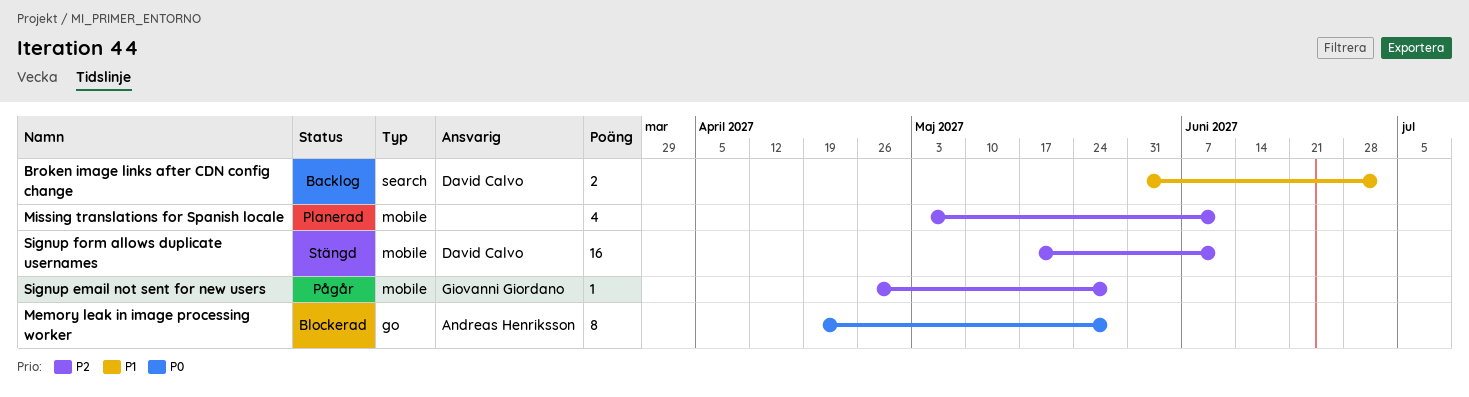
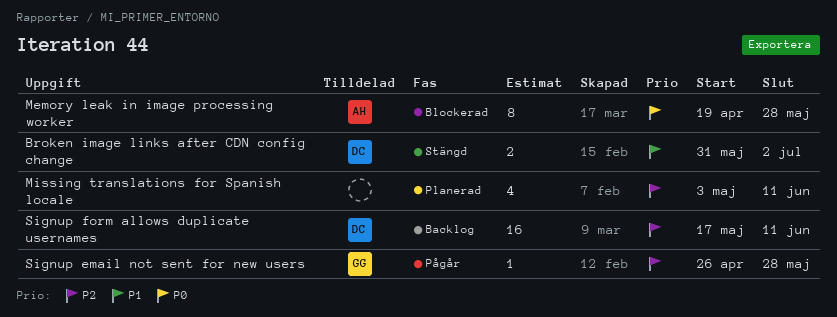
Broken image links after CDN config change, status: Backlog -> Stängd
Signup form allows duplicate usernames, status: Stängd -> Backlog

